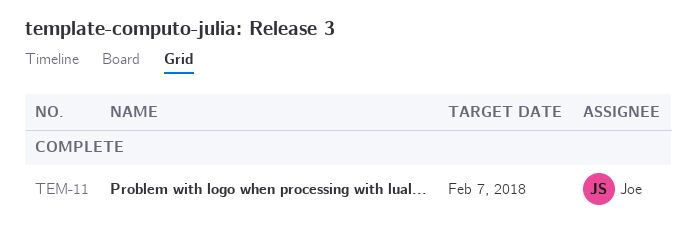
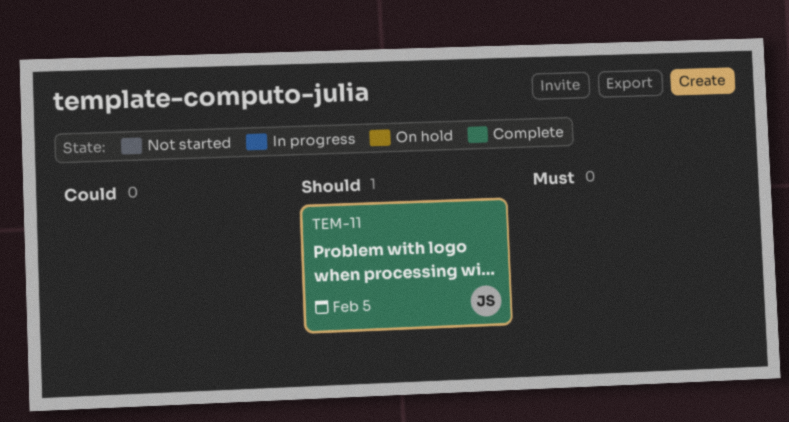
TEM-11, due: Feb 7 -> Feb 5

